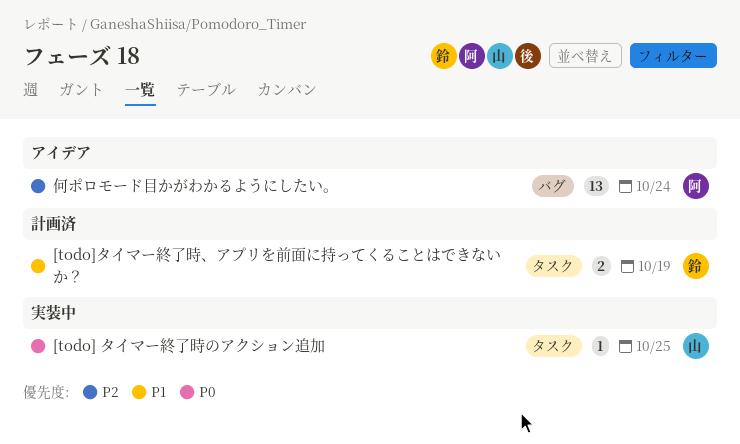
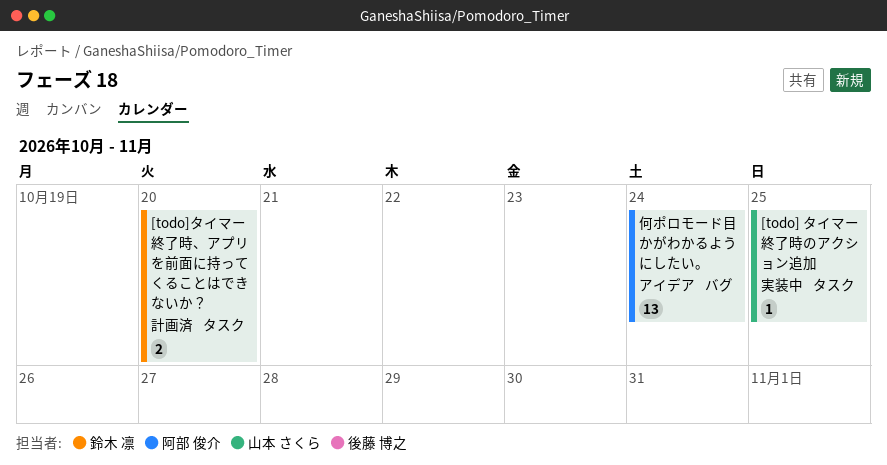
[todo]タイマー終了時、アプリを前面に持ってくることはできないか？, due: Oct 19 -> Oct 20

